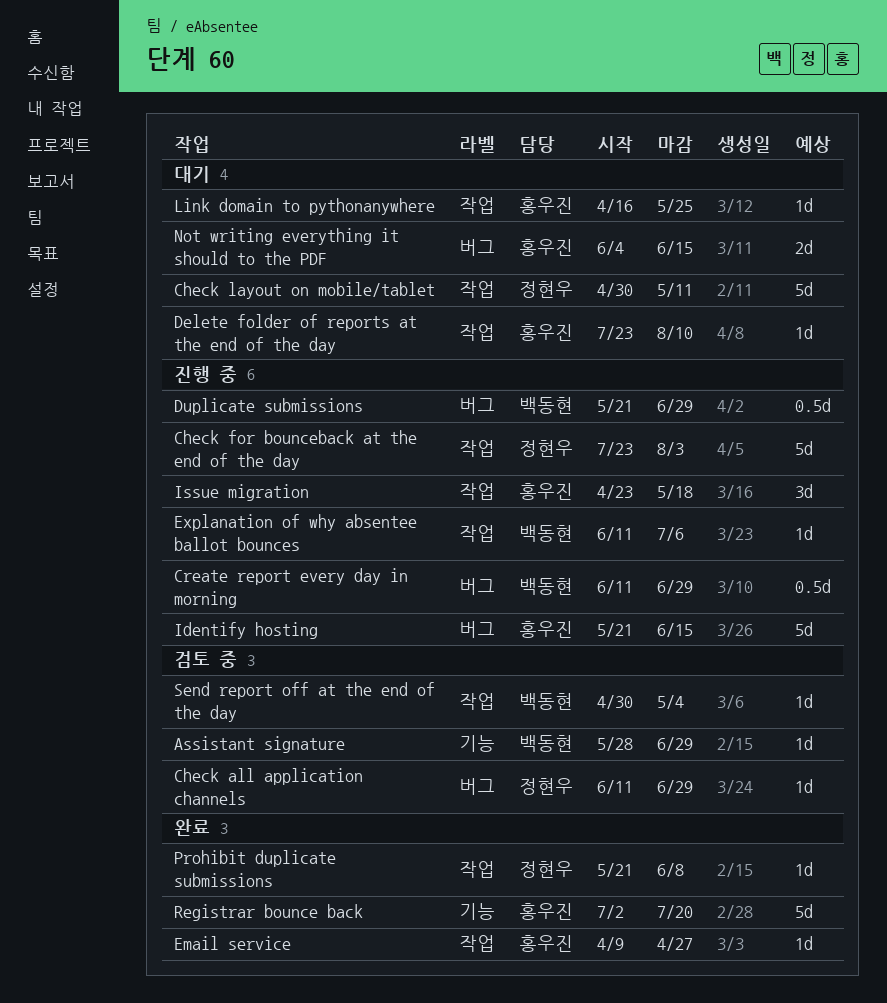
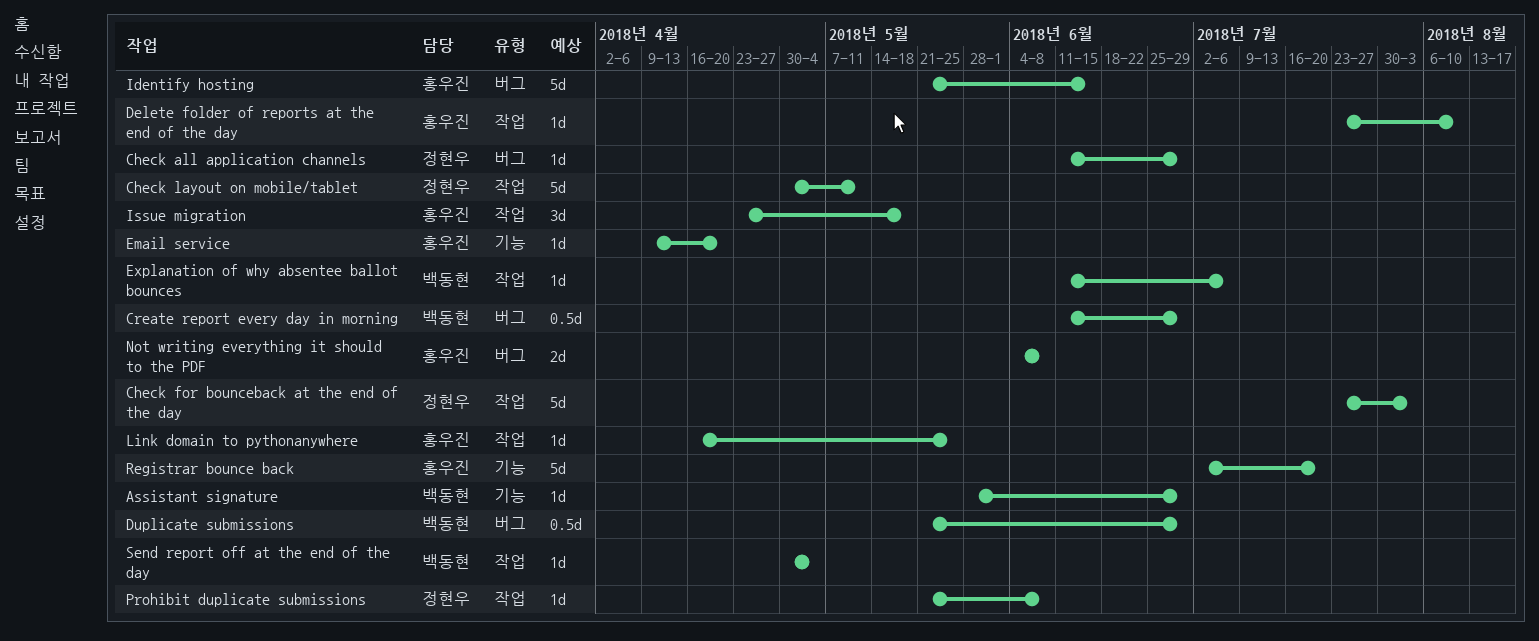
Email service, label: 작업 -> 기능
Email service, due: Apr 27 -> Apr 20
Not writing everything it should to the PDF, due: Jun 15 -> Jun 8

